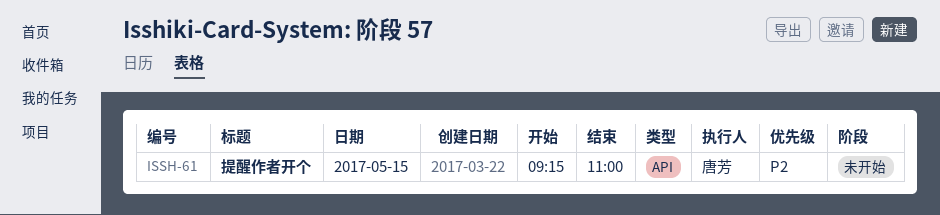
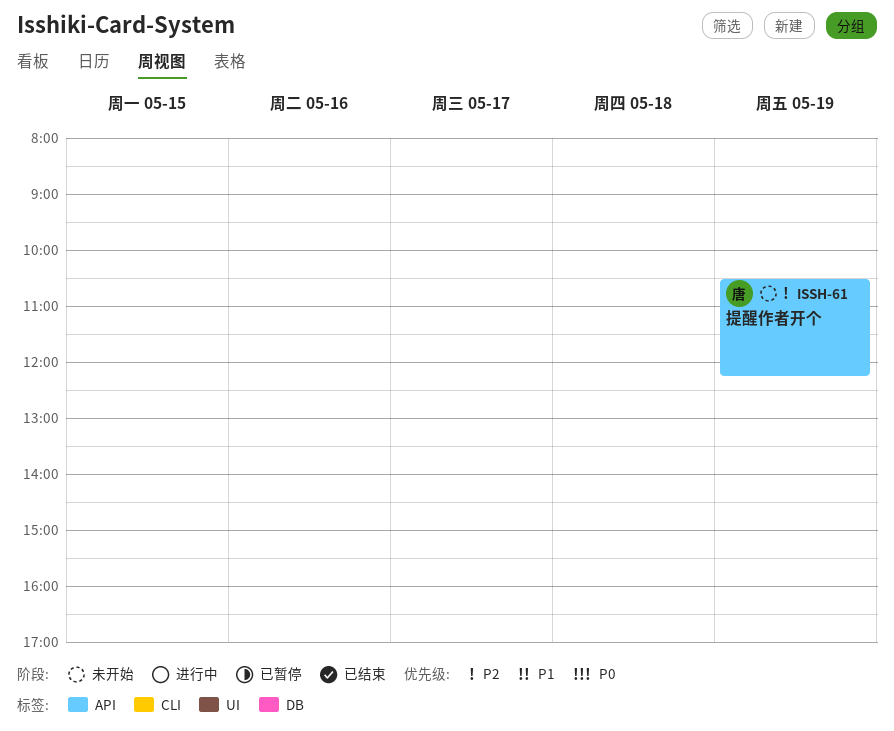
ISSH-61, day: May 15 -> May 19
ISSH-61, begins: 09:15 -> 10:30
ISSH-61, ends: 11:00 -> 12:15

